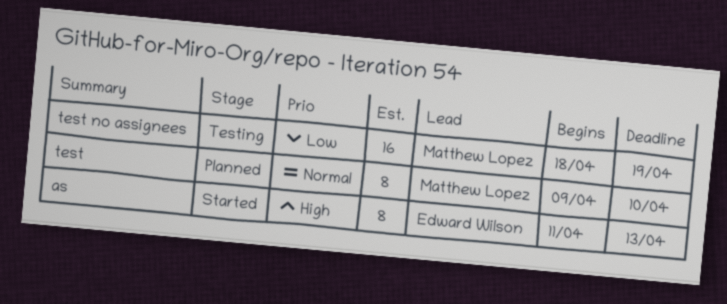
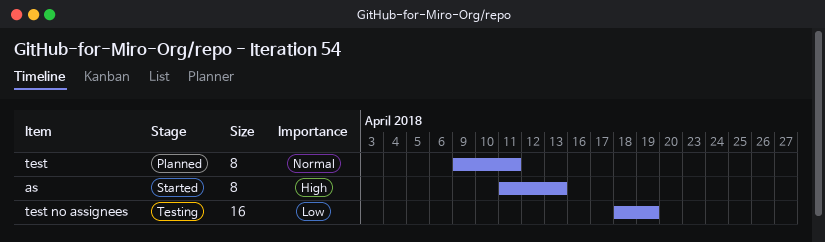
test, due: Apr 10 -> Apr 11

